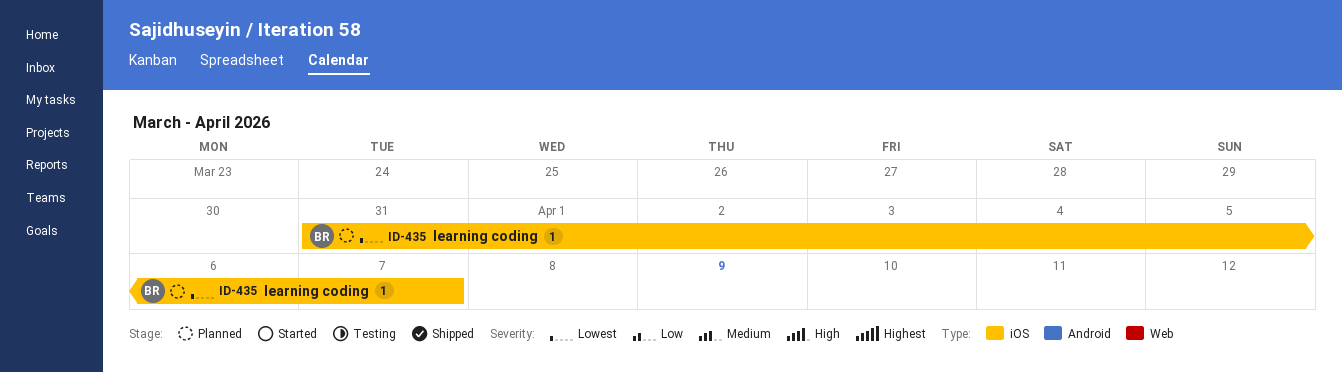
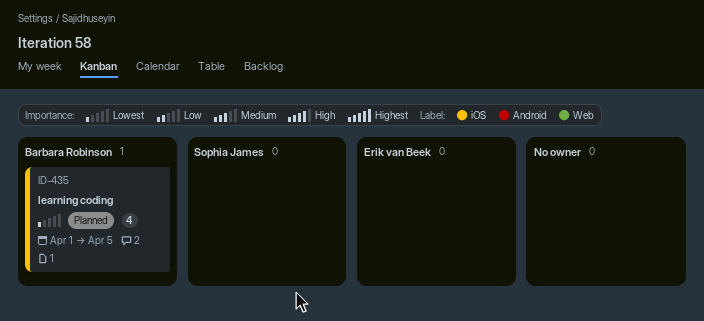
ID-435, estimate: 1 -> 4
ID-435, start: Mar 31 -> Apr 1
ID-435, due: Apr 7 -> Apr 5

